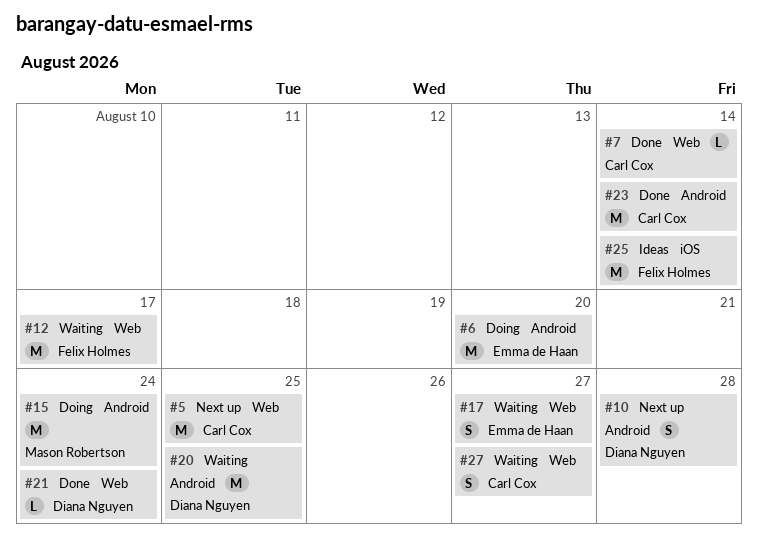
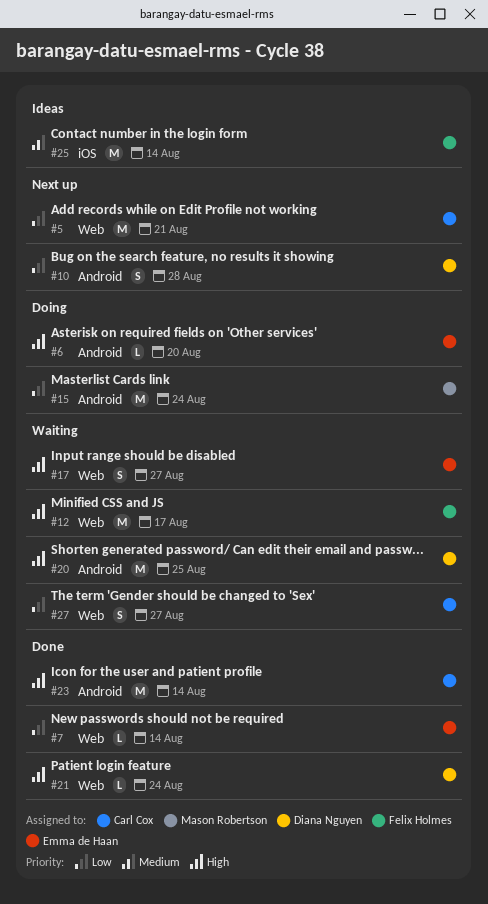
#5, due: Aug 25 -> Aug 21
#6, estimate: M -> L
#7, owner: Carl Cox -> Emma de Haan

